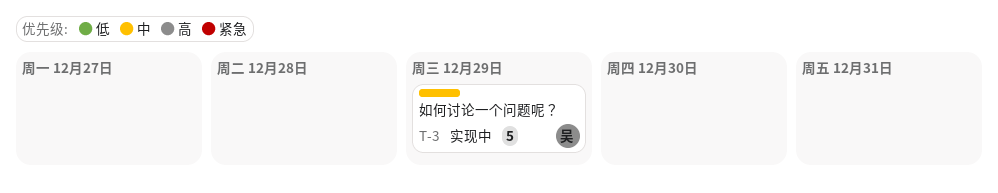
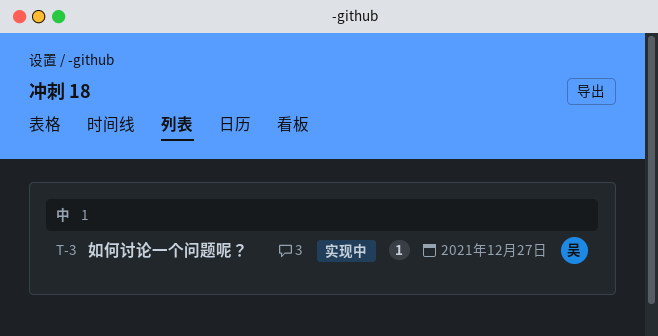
T-3, estimate: 5 -> 1
T-3, due: Dec 29 -> Dec 27

